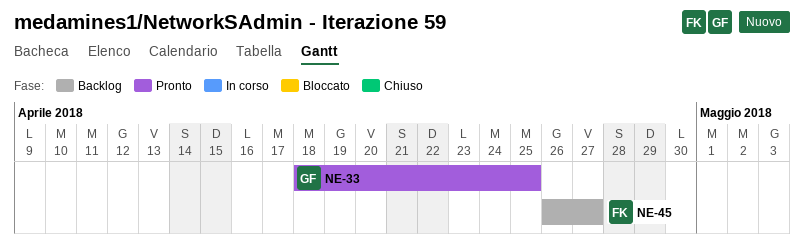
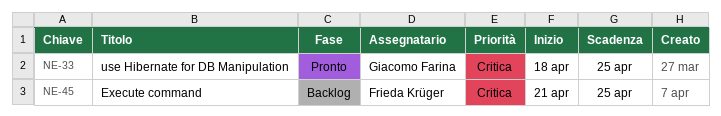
NE-45, start: Apr 26 -> Apr 21
NE-45, due: Apr 27 -> Apr 25

